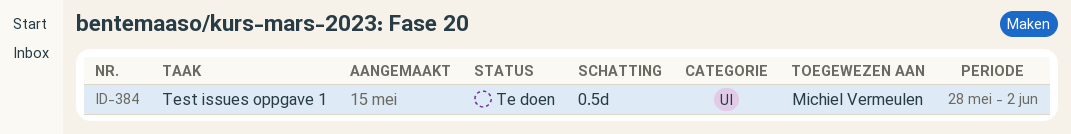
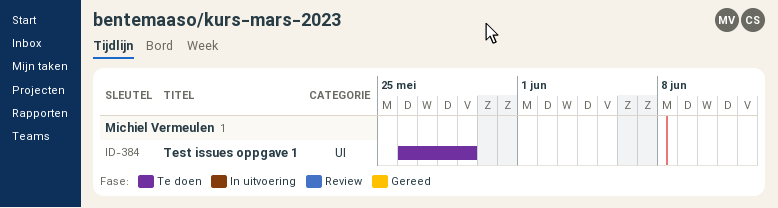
ID-384, start: May 28 -> May 26
ID-384, due: Jun 2 -> May 29

